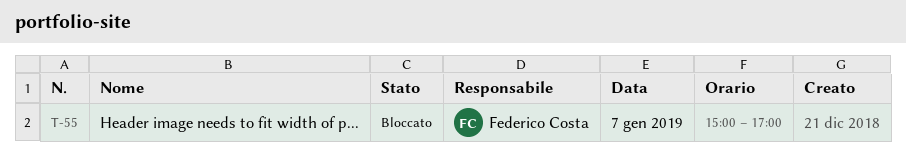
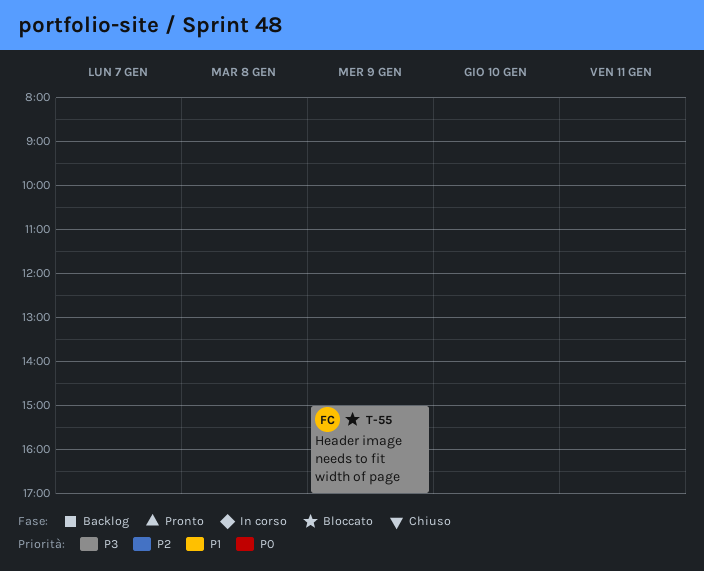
T-55, day: Jan 7 -> Jan 9

